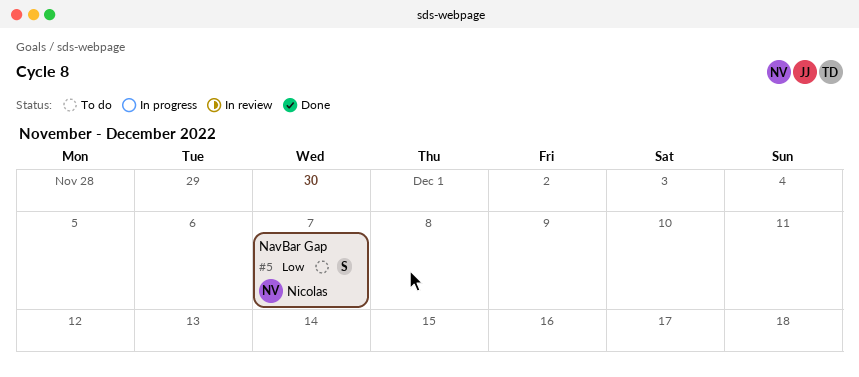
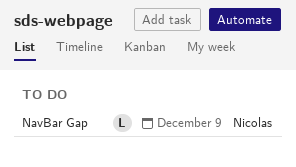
NavBar Gap, estimate: S -> L
NavBar Gap, due: Dec 7 -> Dec 9

